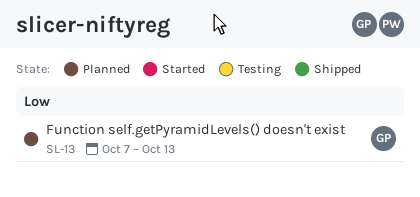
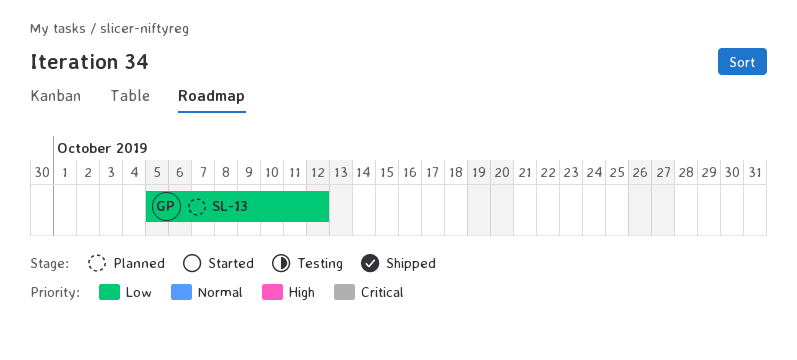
SL-13, start: Oct 7 -> Oct 5
SL-13, due: Oct 13 -> Oct 12

